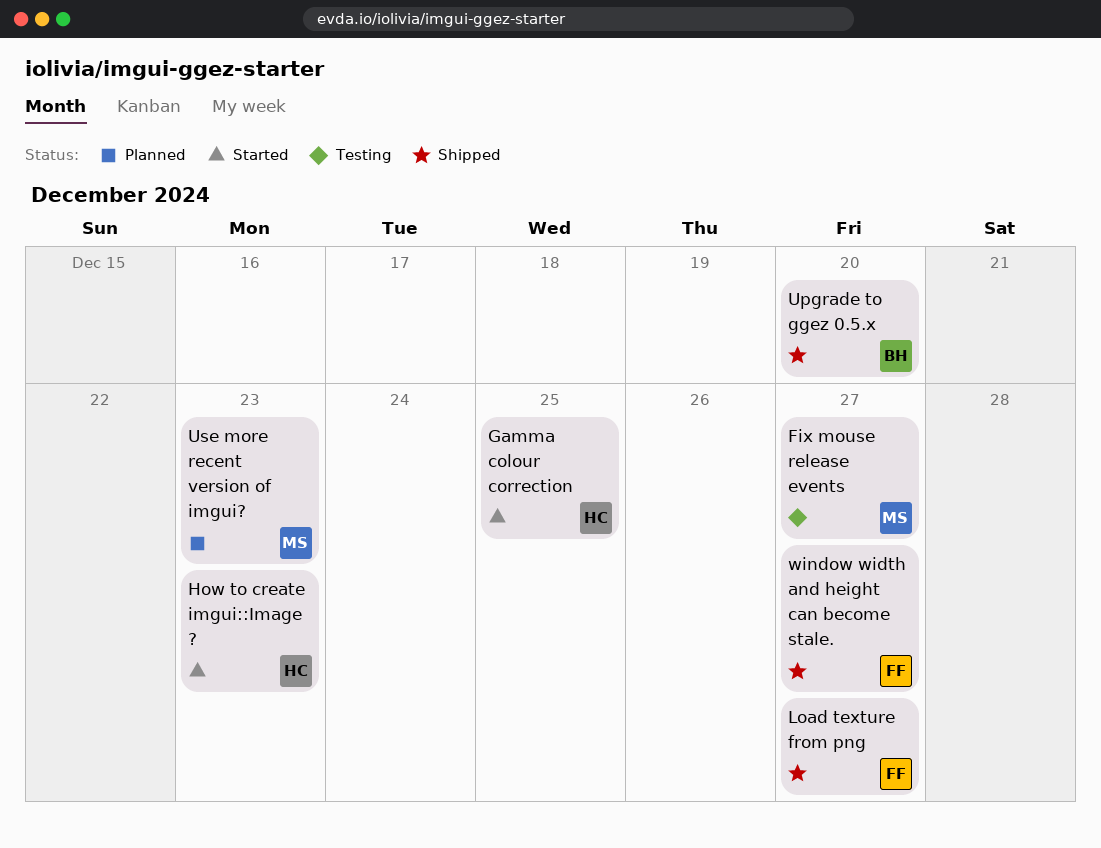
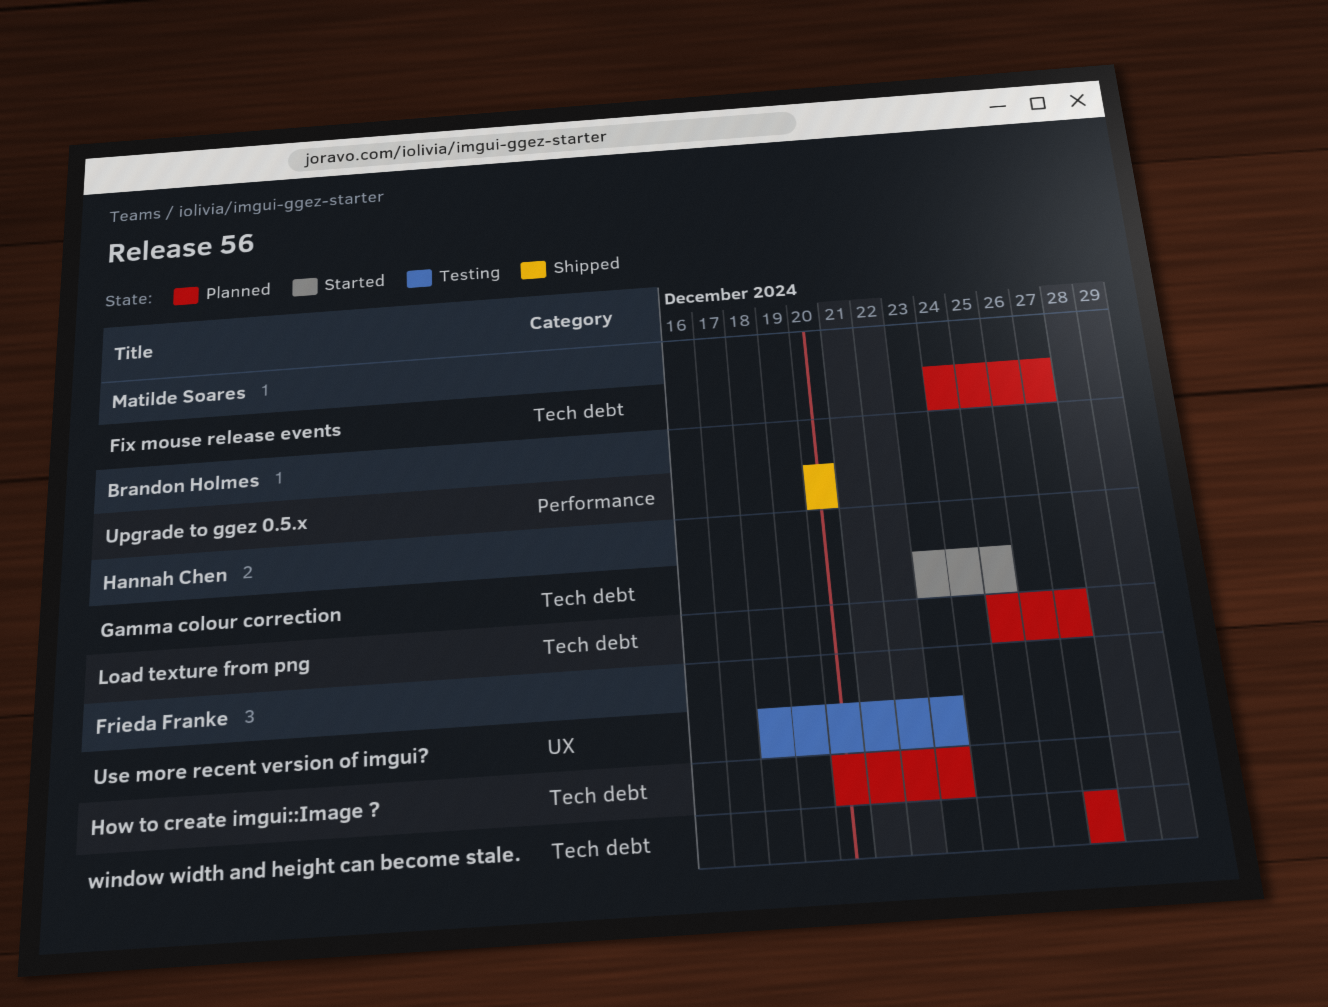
Fix mouse release events, status: Testing -> Planned
How to create imgui::Image ?, status: Started -> Planned
How to create imgui::Image ?, owner: Hannah Chen -> Frieda Franke
Load texture from png, status: Shipped -> Planned
Load texture from png, owner: Frieda Franke -> Hannah Chen
Use more recent version of imgui?, status: Planned -> Testing
Use more recent version of imgui?, owner: Matilde Soares -> Frieda Franke
window width and height can become stale., status: Shipped -> Planned

